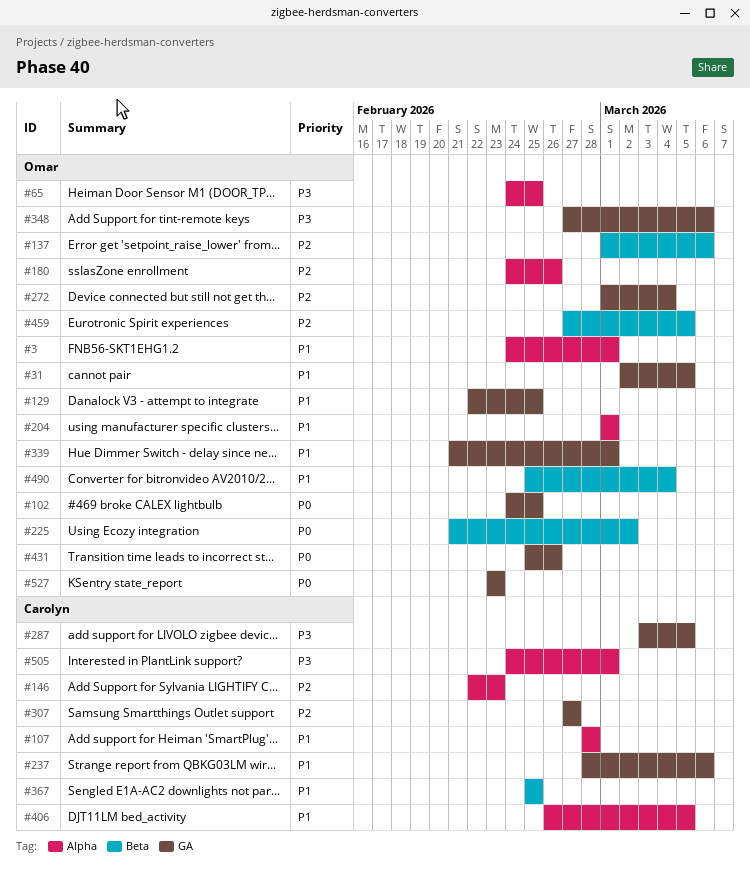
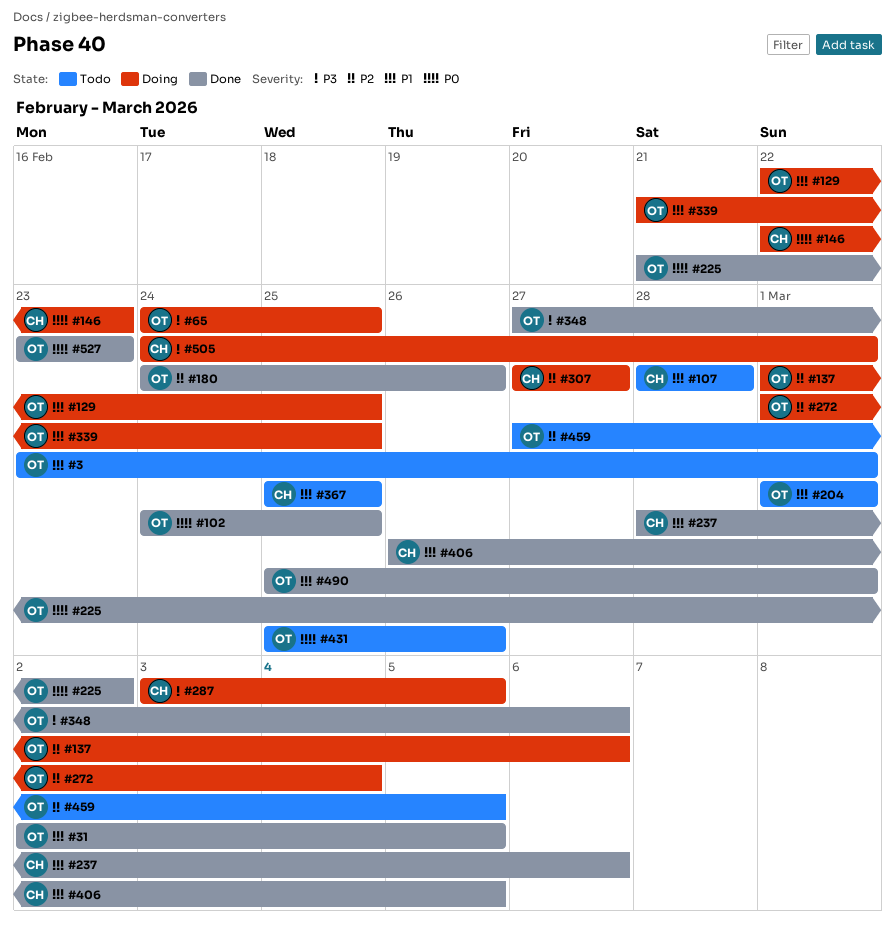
#3, start: Feb 24 -> Feb 23
#146, priority: P2 -> P0
#339, due: Mar 1 -> Feb 25
#490, due: Mar 4 -> Mar 1

